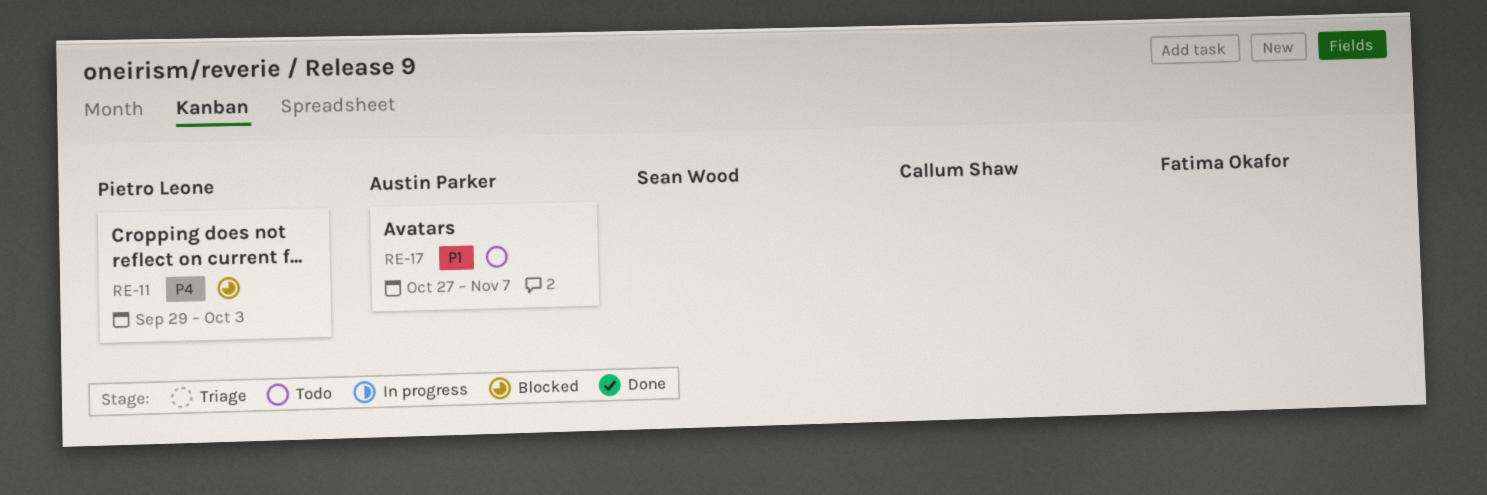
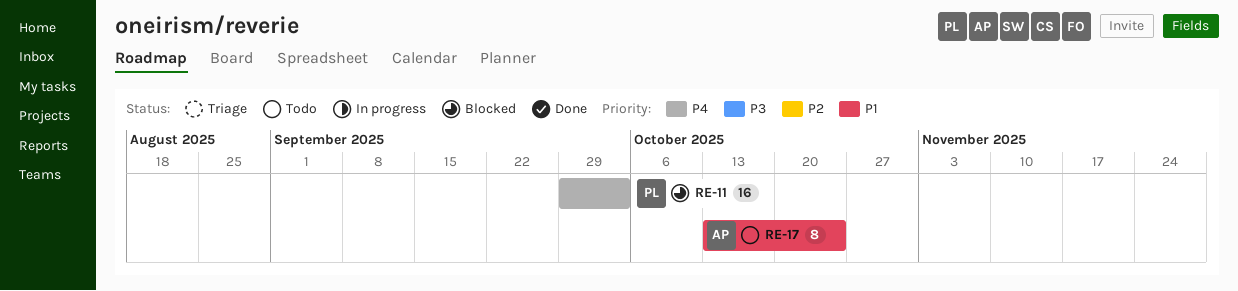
RE-17, start: Oct 27 -> Oct 13
RE-17, due: Nov 7 -> Oct 24

